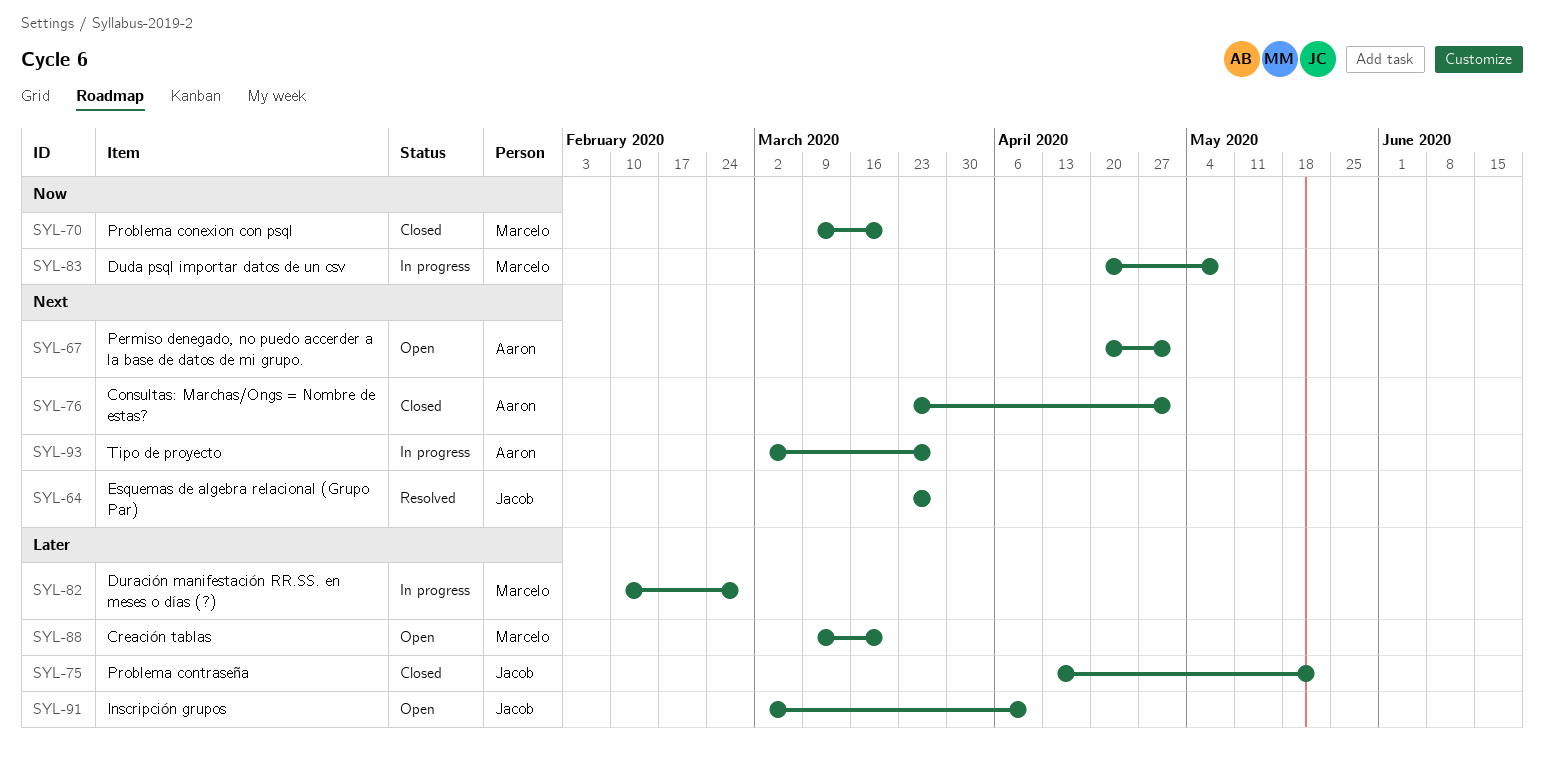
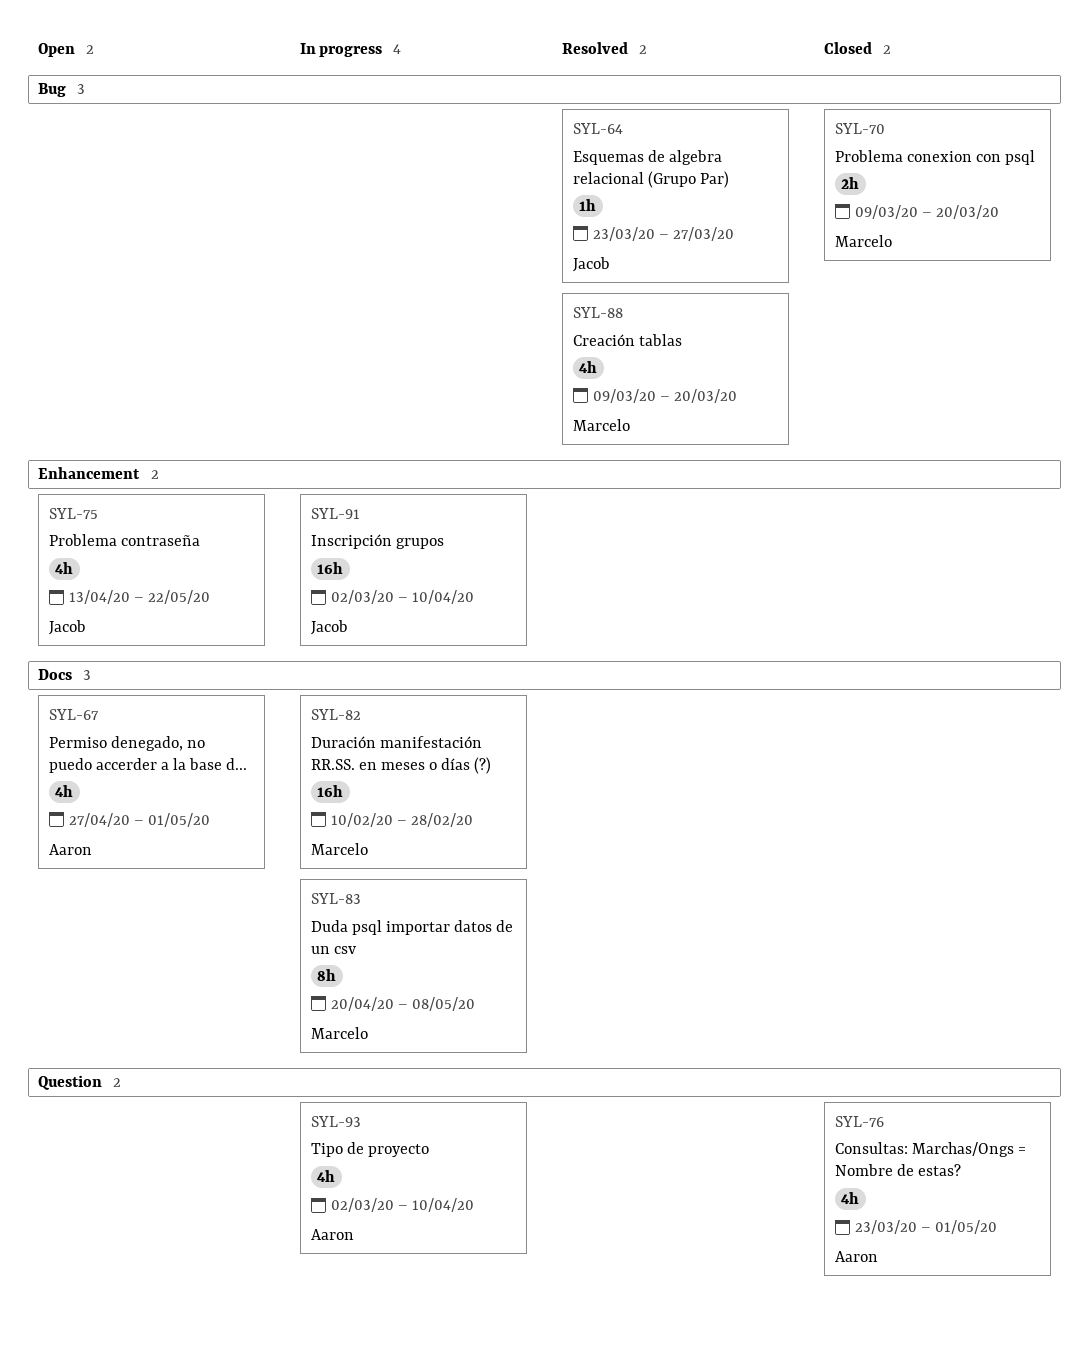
SYL-67, start: Apr 20 -> Apr 27
SYL-75, status: Closed -> Open
SYL-88, status: Open -> Resolved
SYL-91, status: Open -> In progress
SYL-93, due: Mar 27 -> Apr 10

